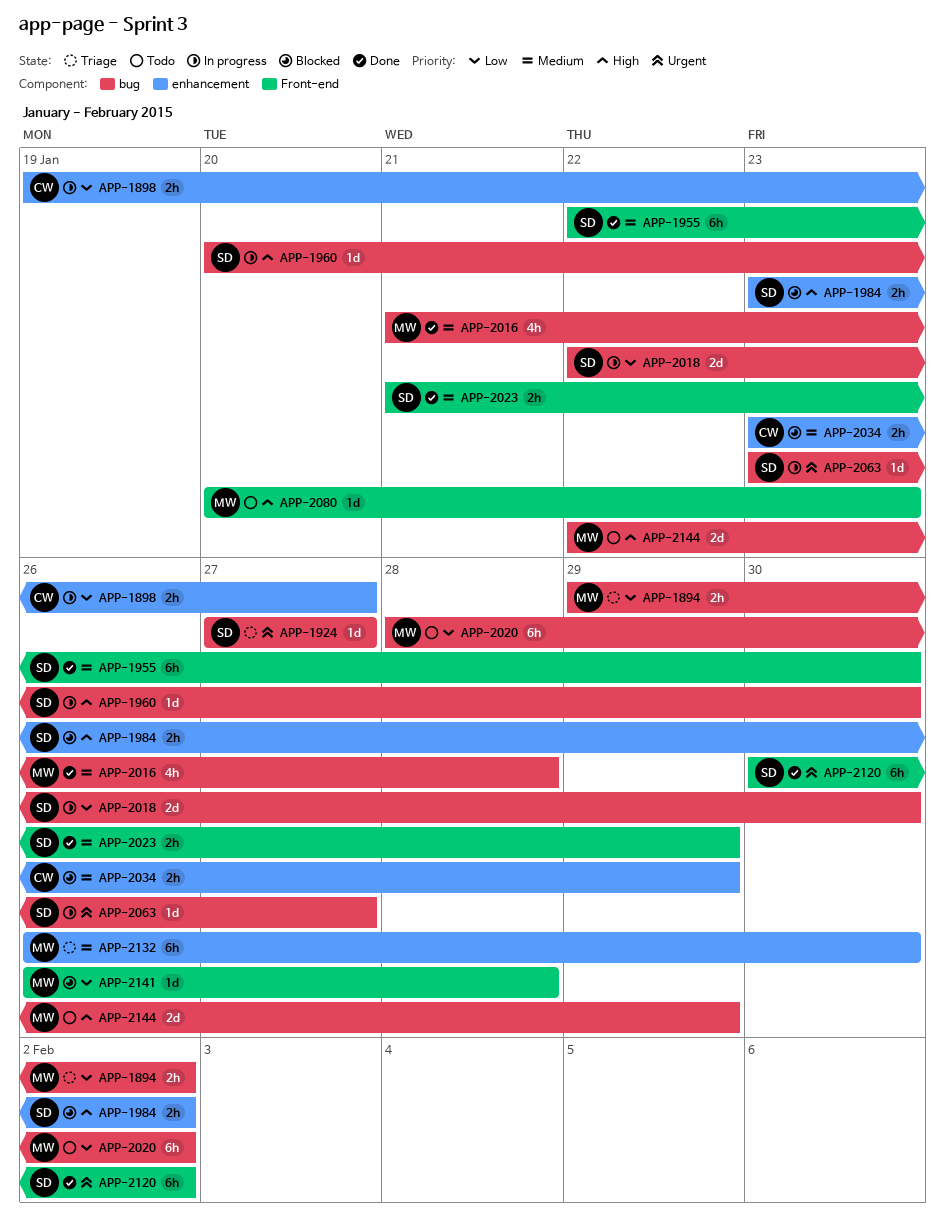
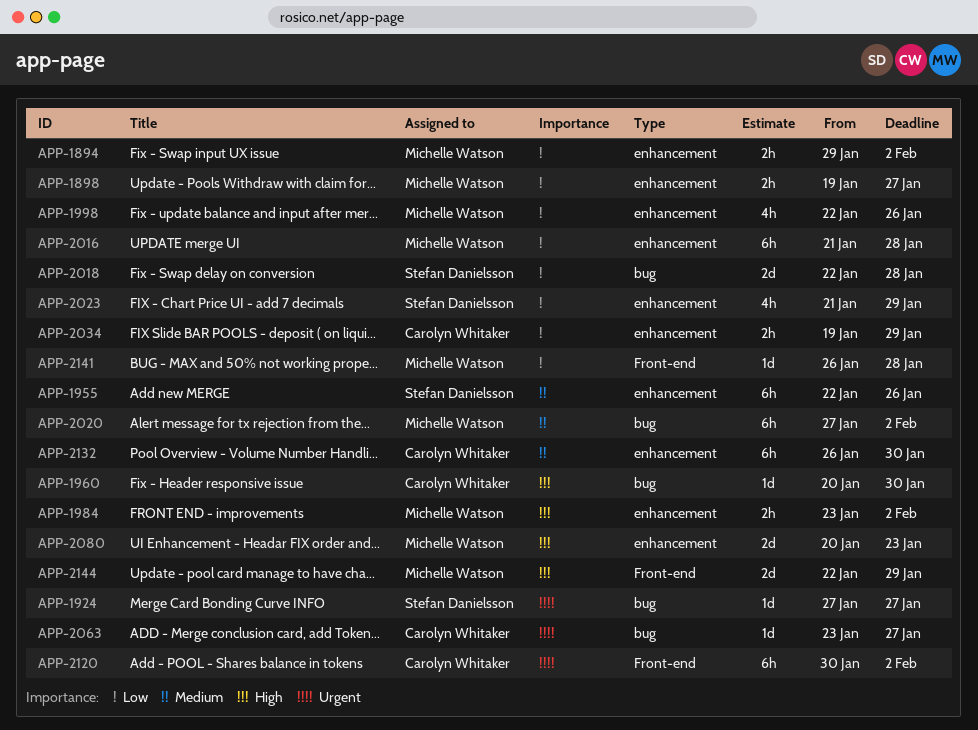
APP-1894, label: bug -> enhancement
APP-1898, owner: Carolyn Whitaker -> Michelle Watson
APP-1955, label: Front-end -> enhancement
APP-1955, due: Jan 30 -> Jan 26
APP-1960, owner: Stefan Danielsson -> Carolyn Whitaker
APP-1984, owner: Stefan Danielsson -> Michelle Watson
APP-1998: none -> present
APP-2016, priority: Medium -> Low
APP-2016, label: bug -> enhancement
APP-2016, estimate: 4h -> 6h
APP-2018, due: Jan 30 -> Jan 28
APP-2020, priority: Low -> Medium
APP-2020, start: Jan 28 -> Jan 27
APP-2023, priority: Medium -> Low
APP-2023, label: Front-end -> enhancement
APP-2023, estimate: 2h -> 4h
APP-2034, priority: Medium -> Low
APP-2034, start: Jan 23 -> Jan 19
APP-2063, owner: Stefan Danielsson -> Carolyn Whitaker
APP-2080, label: Front-end -> enhancement
APP-2080, estimate: 1d -> 2d
APP-2120, owner: Stefan Danielsson -> Carolyn Whitaker
APP-2132, owner: Michelle Watson -> Carolyn Whitaker
APP-2144, label: bug -> Front-end

